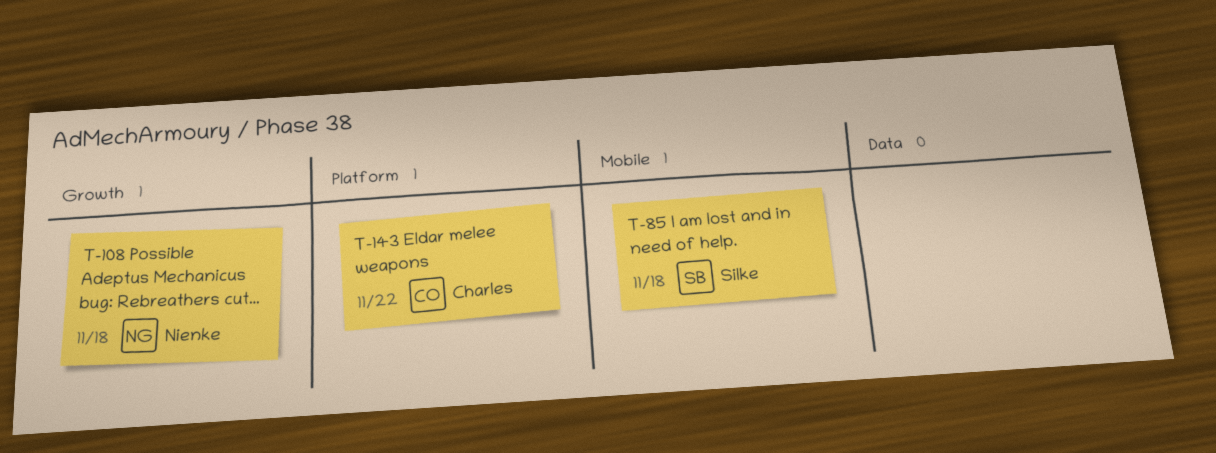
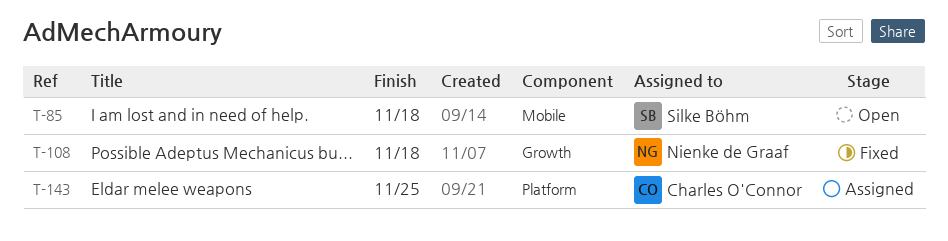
T-143, due: Nov 22 -> Nov 25

